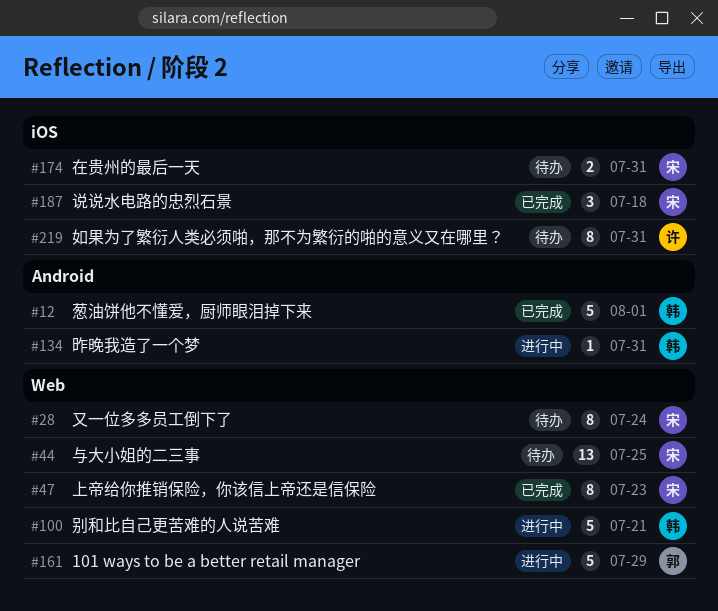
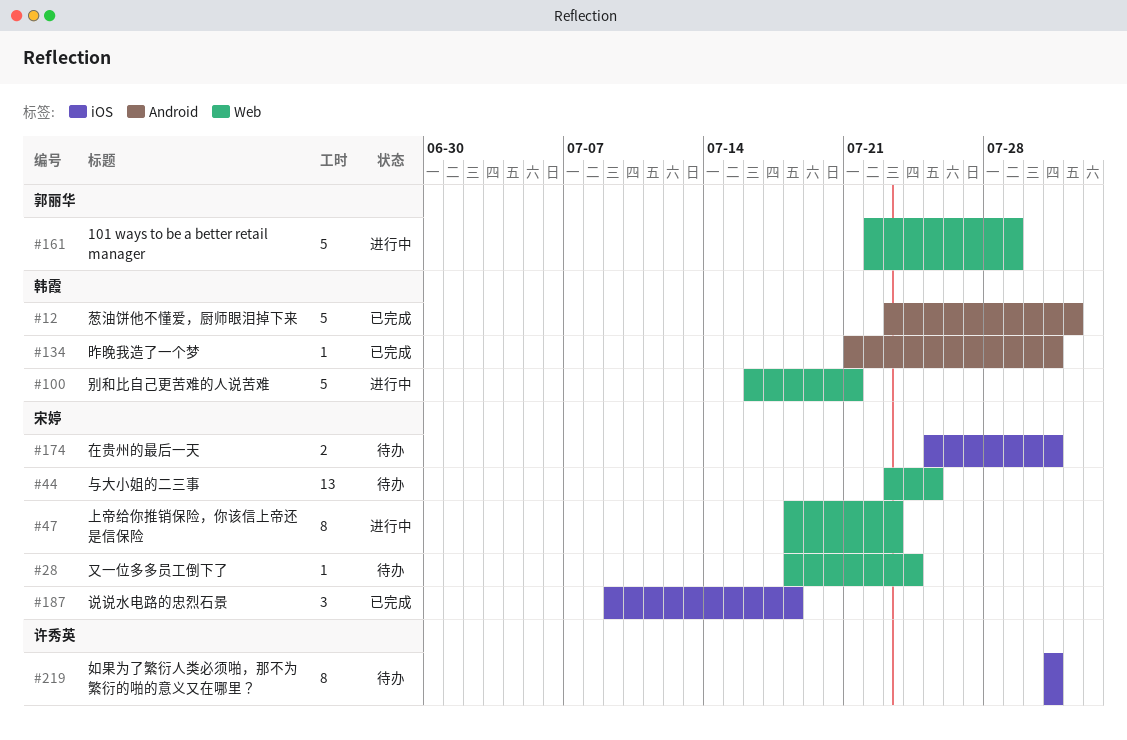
#28, estimate: 8 -> 1
#47, status: 已完成 -> 进行中
#134, status: 进行中 -> 已完成

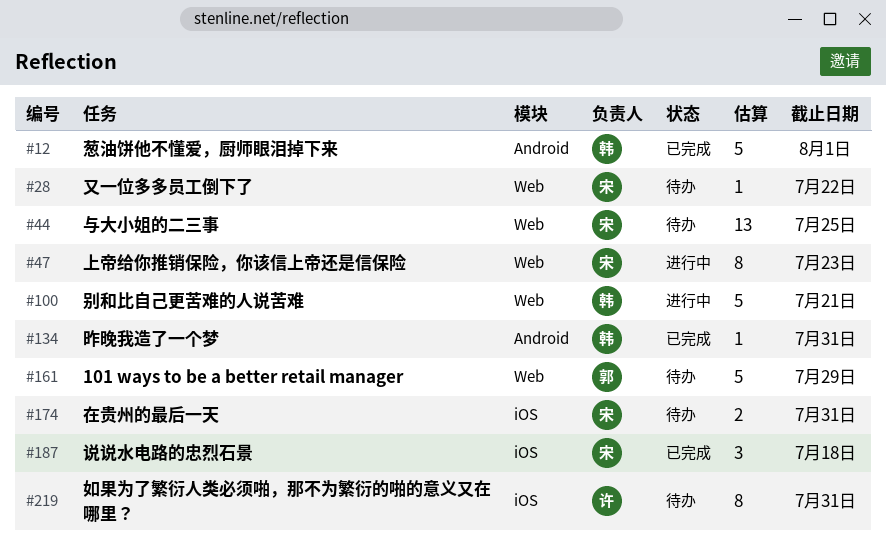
#28, due: Jul 24 -> Jul 22
#161, status: 进行中 -> 待办

